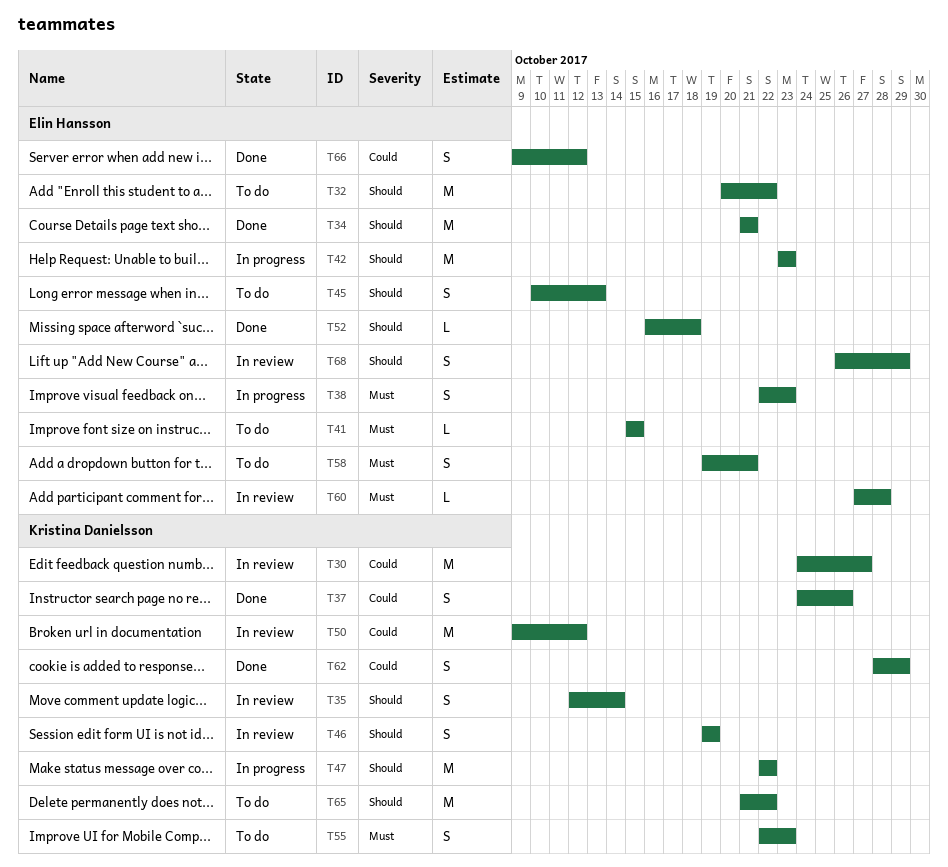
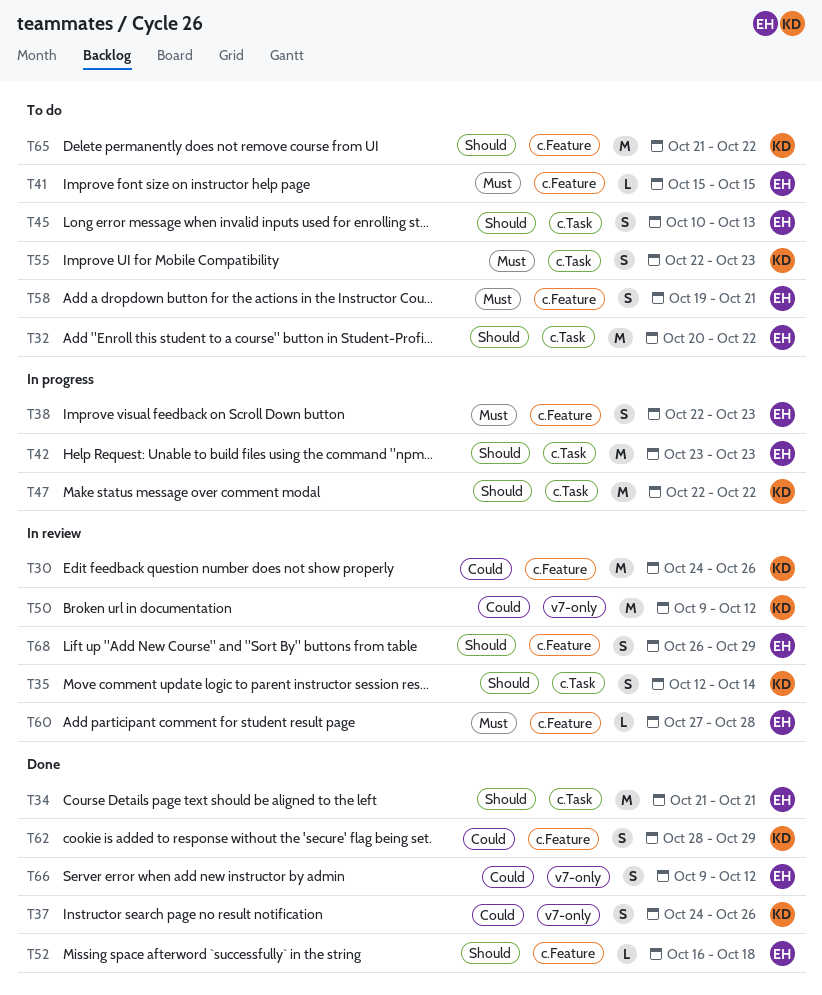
T30, due: Oct 27 -> Oct 26
T46: present -> none

